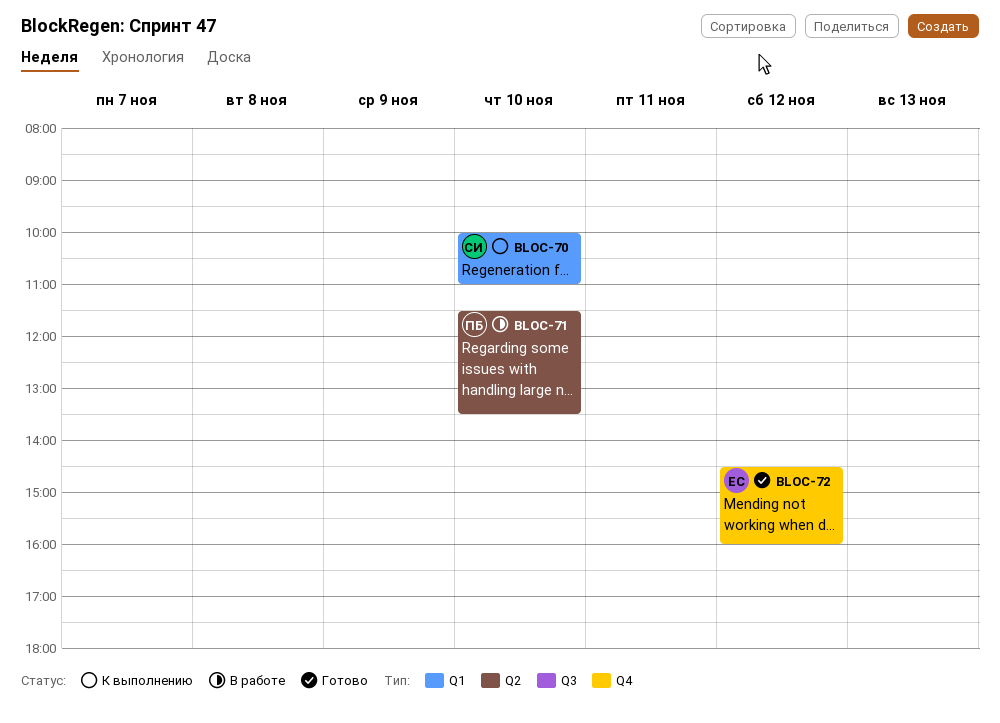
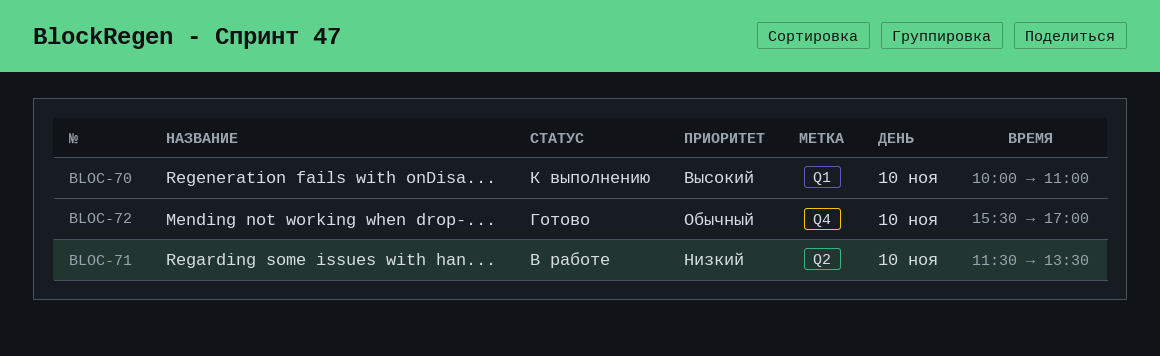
BLOC-72, day: Nov 12 -> Nov 10
BLOC-72, begins: 14:30 -> 15:30
BLOC-72, ends: 16:00 -> 17:00

